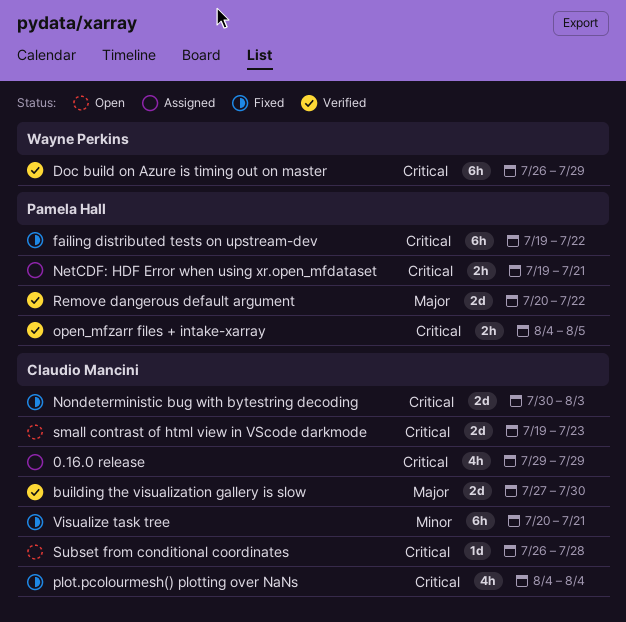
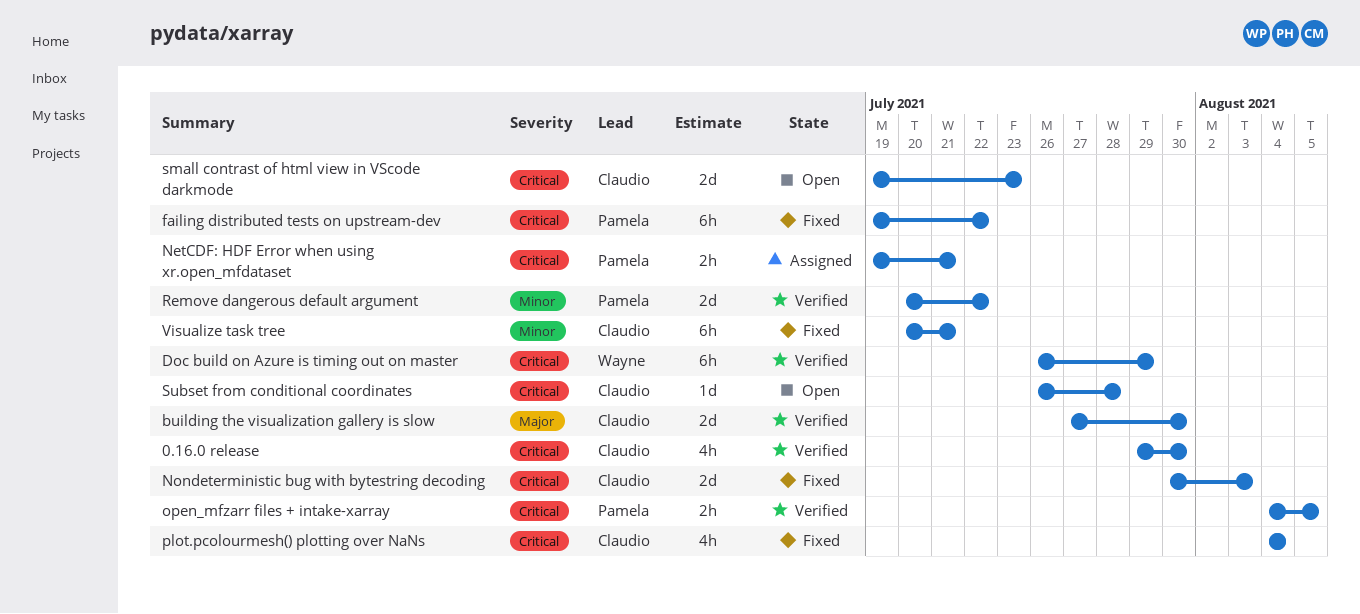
0.16.0 release, status: Assigned -> Verified
0.16.0 release, due: Jul 29 -> Jul 30
Remove dangerous default argument, priority: Major -> Minor

